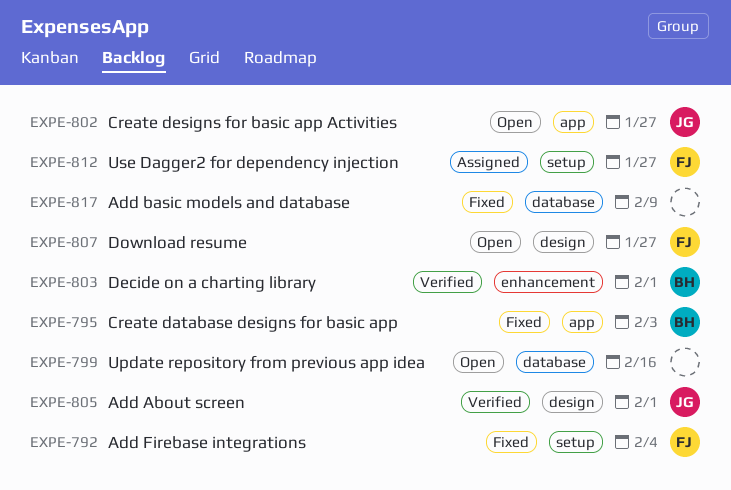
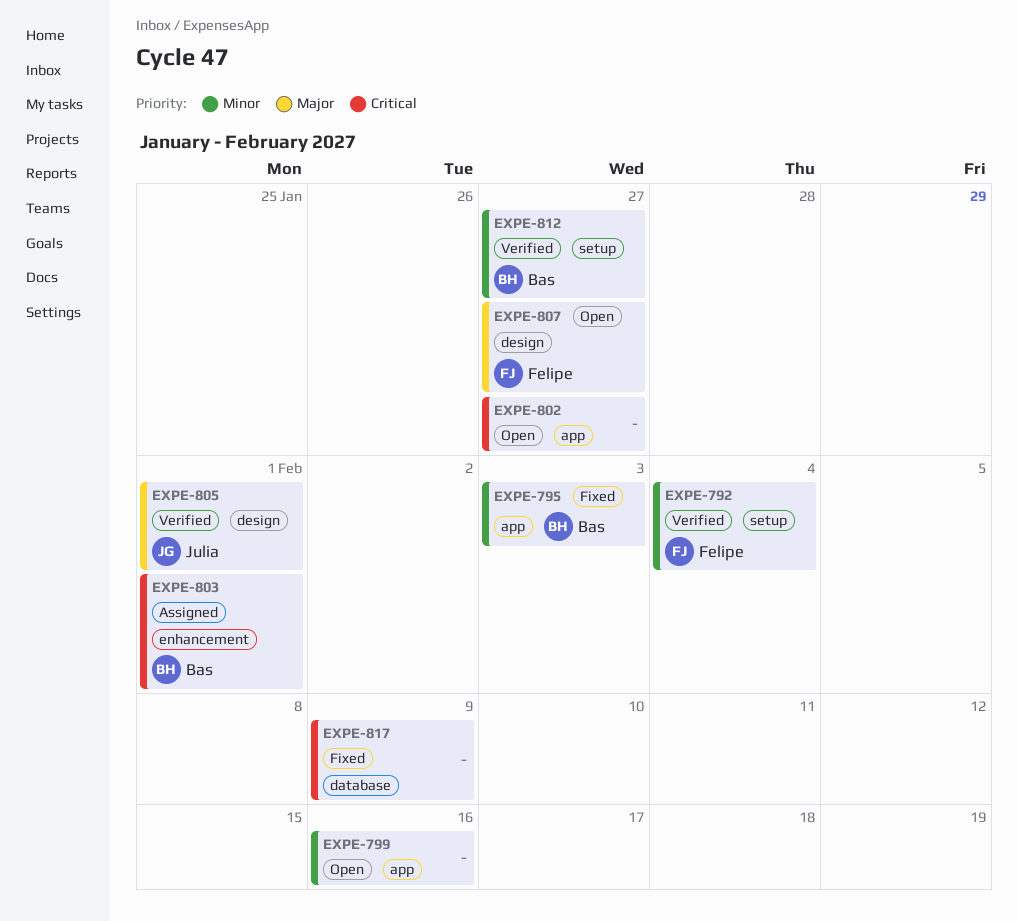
EXPE-792, status: Fixed -> Verified
EXPE-799, label: database -> app
EXPE-802, owner: Julia -> none
EXPE-803, status: Verified -> Assigned
EXPE-812, status: Assigned -> Verified
EXPE-812, owner: Felipe -> Bas

